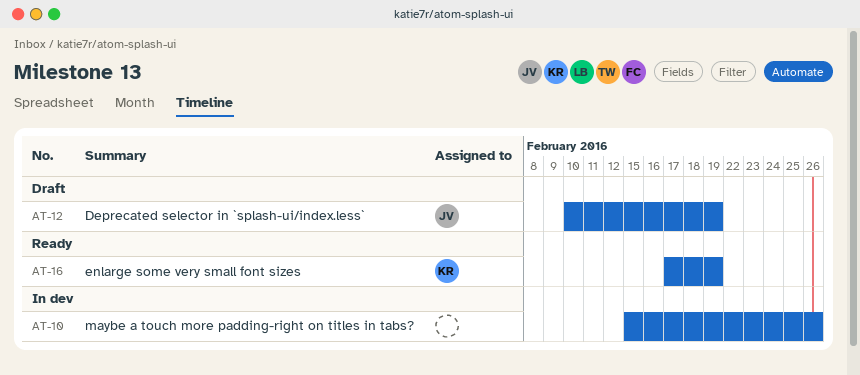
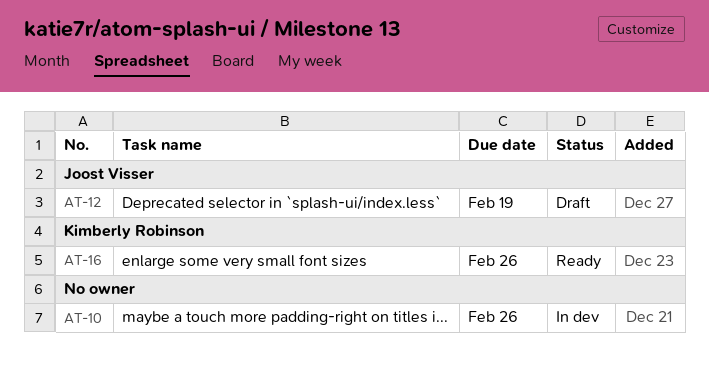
AT-16, due: Feb 19 -> Feb 26

